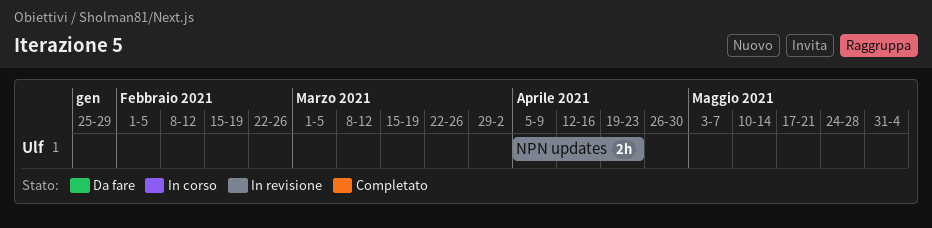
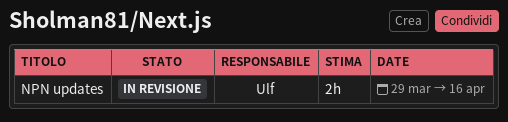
NPN updates, start: Apr 5 -> Mar 29
NPN updates, due: Apr 23 -> Apr 16

